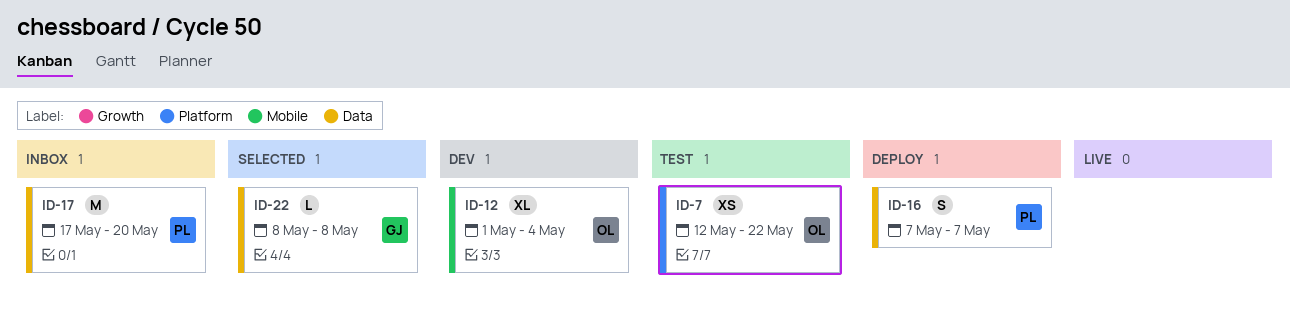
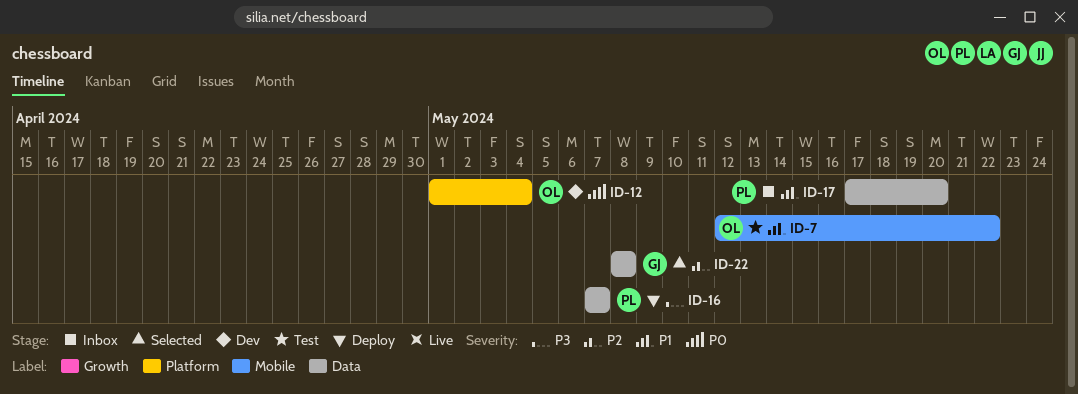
ID-7, label: Platform -> Mobile
ID-12, label: Mobile -> Platform

